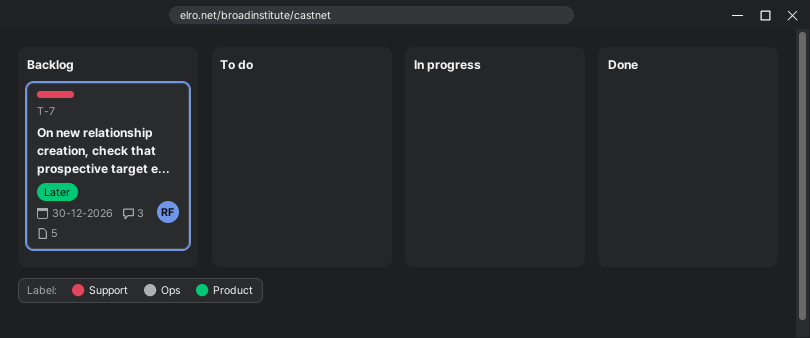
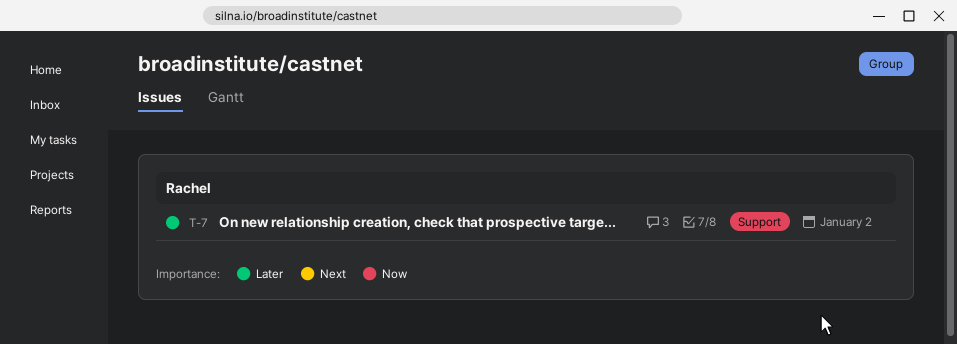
T-7, due: Dec 30 -> Jan 2

